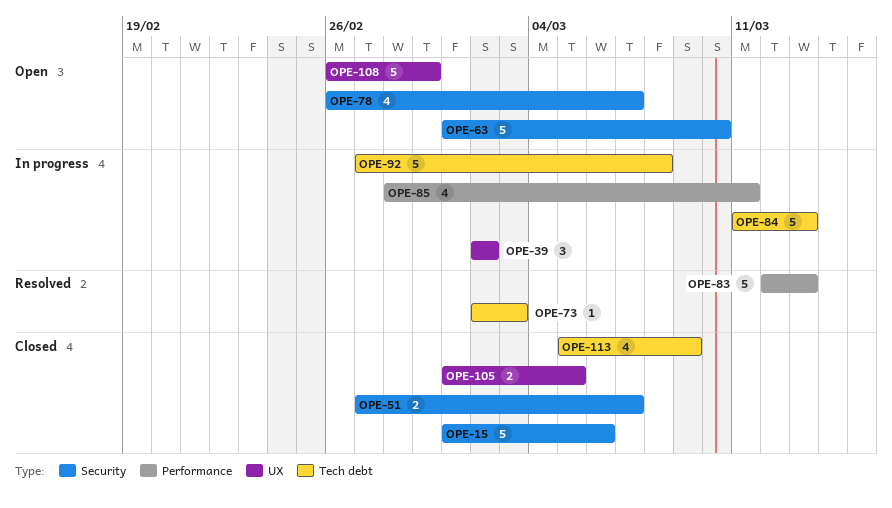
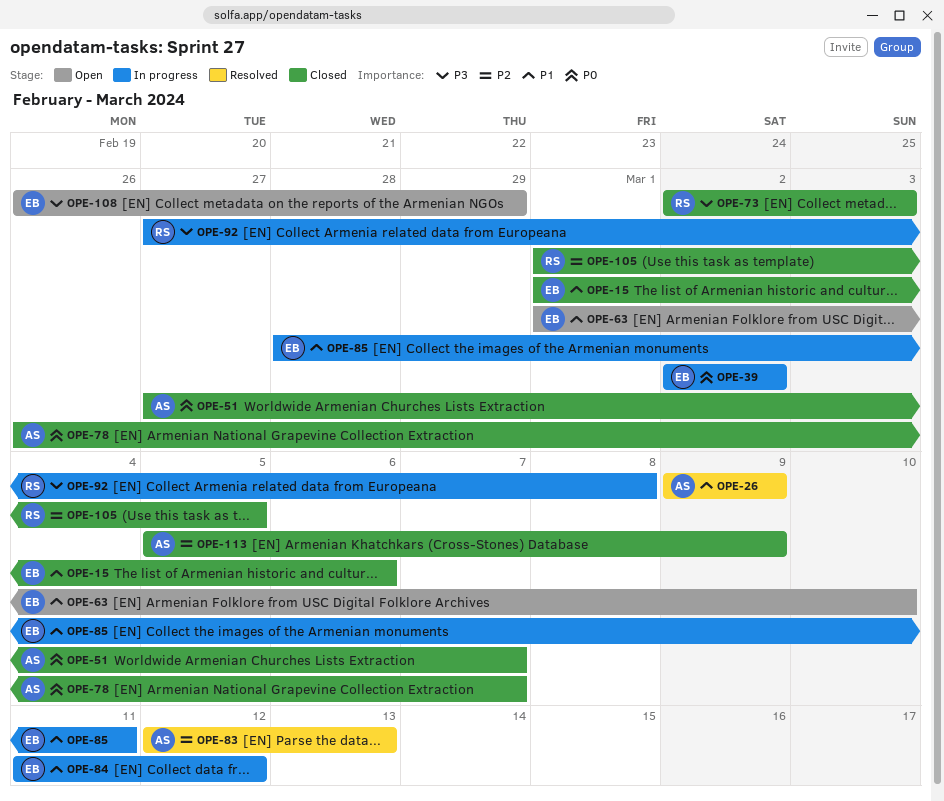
OPE-26: none -> present
OPE-73, status: Resolved -> Closed
OPE-78, status: Open -> Closed
OPE-84, due: Mar 13 -> Mar 12

